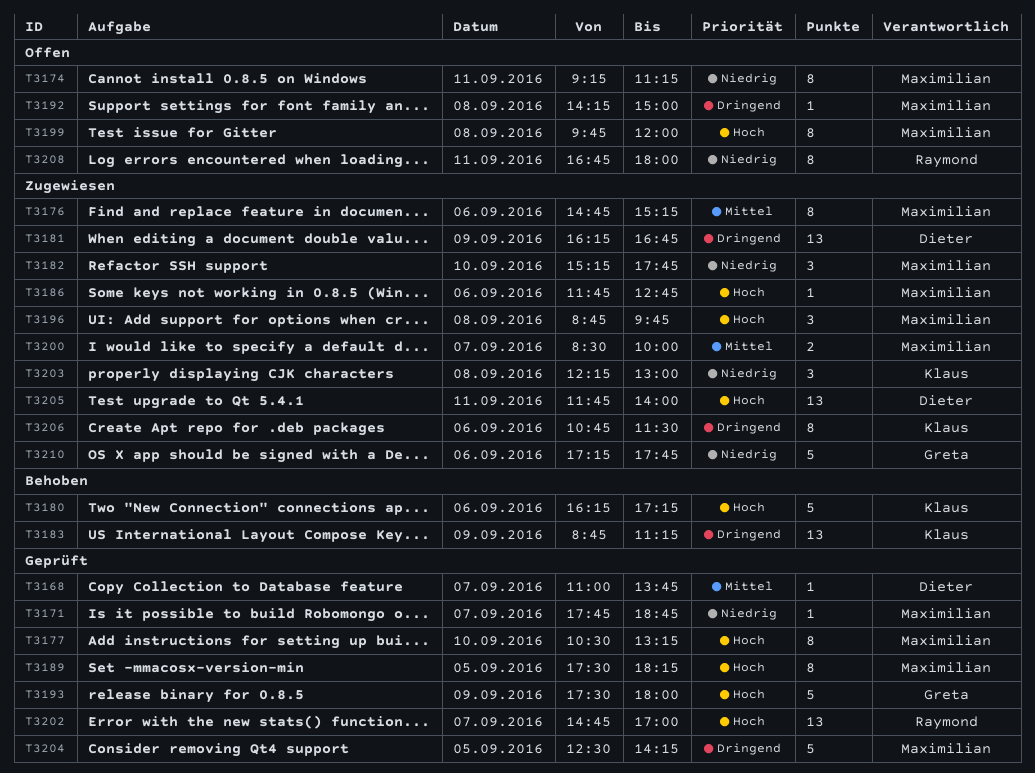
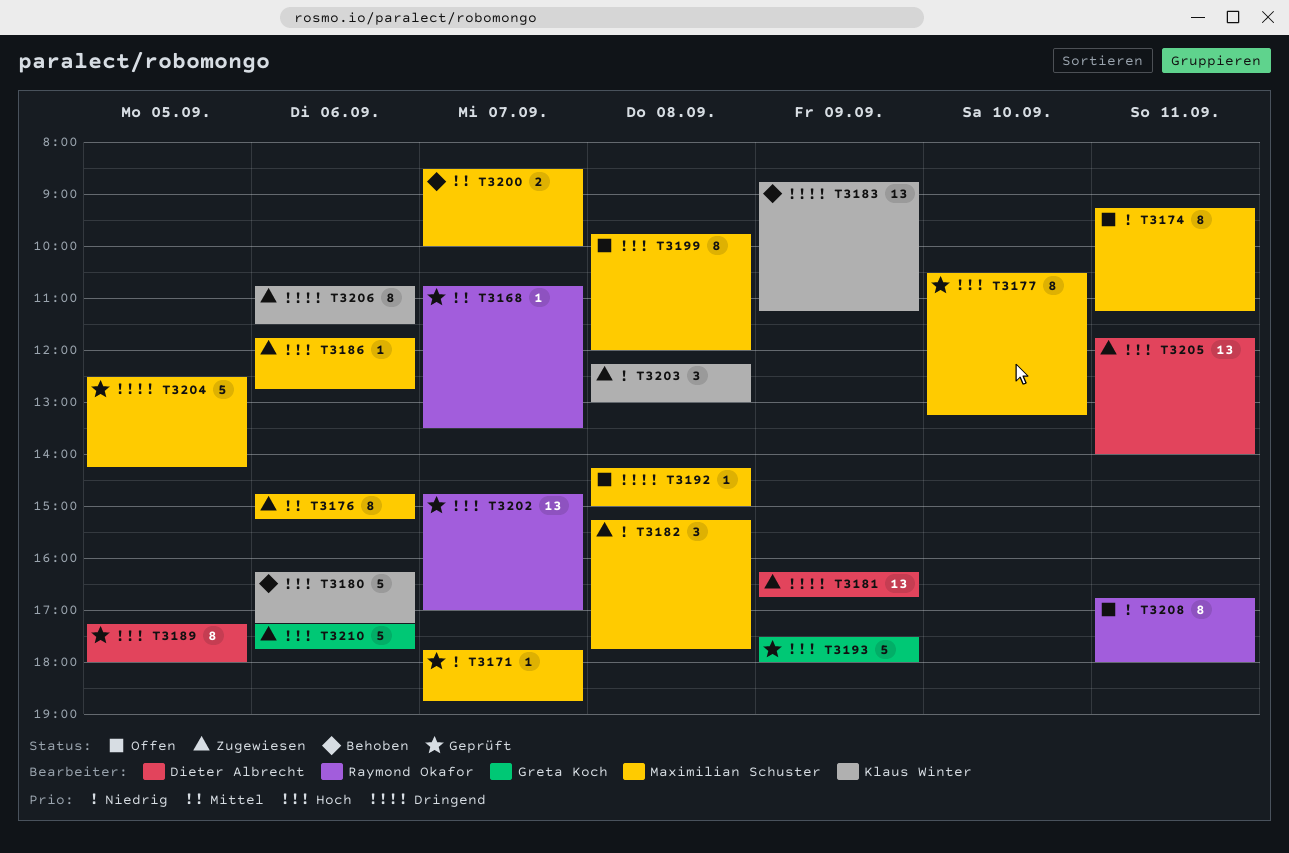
T3168, owner: Dieter Albrecht -> Raymond Okafor
T3168, begins: 11:00 -> 10:45
T3168, ends: 13:45 -> 13:30
T3182, day: Sep 10 -> Sep 8
T3189, owner: Maximilian Schuster -> Dieter Albrecht
T3189, begins: 17:30 -> 17:15
T3189, ends: 18:15 -> 18:00
T3196: present -> none
T3200, status: Zugewiesen -> Behoben
T3210, priority: Niedrig -> Hoch

